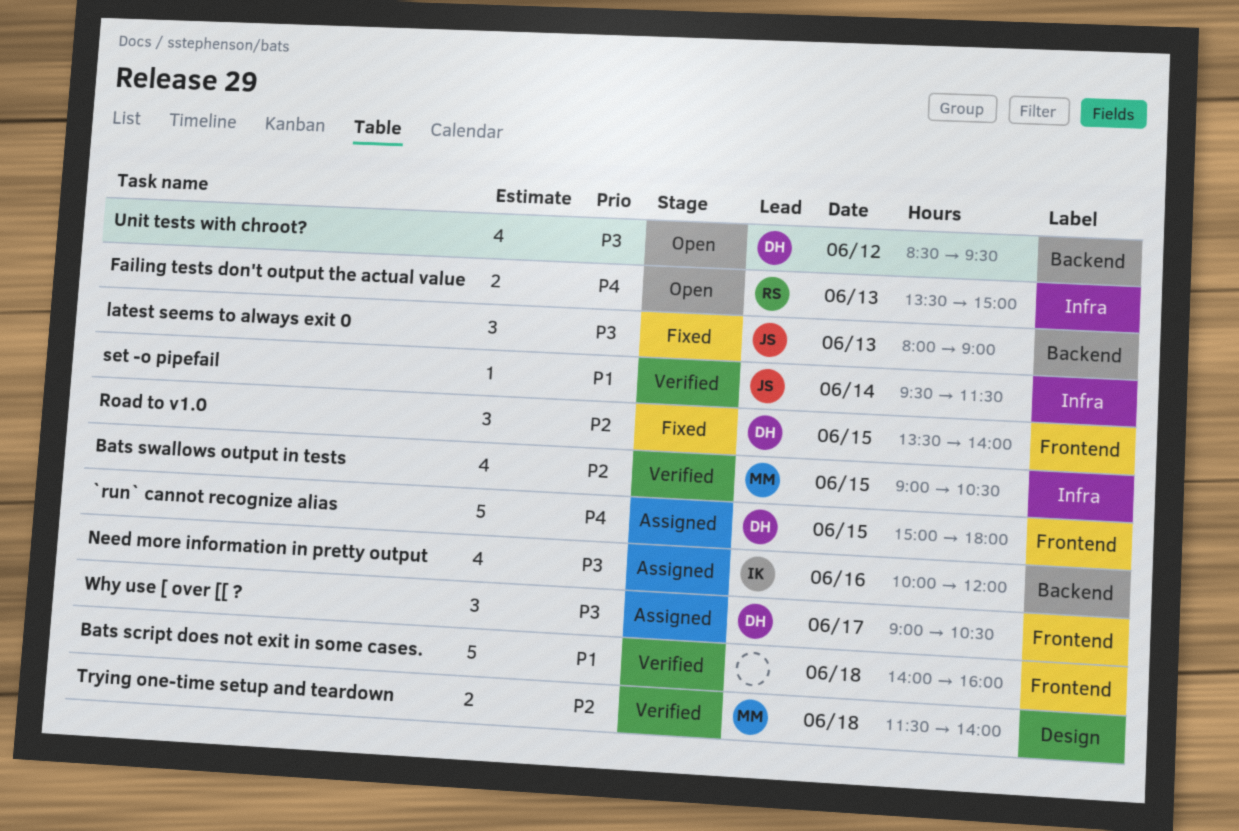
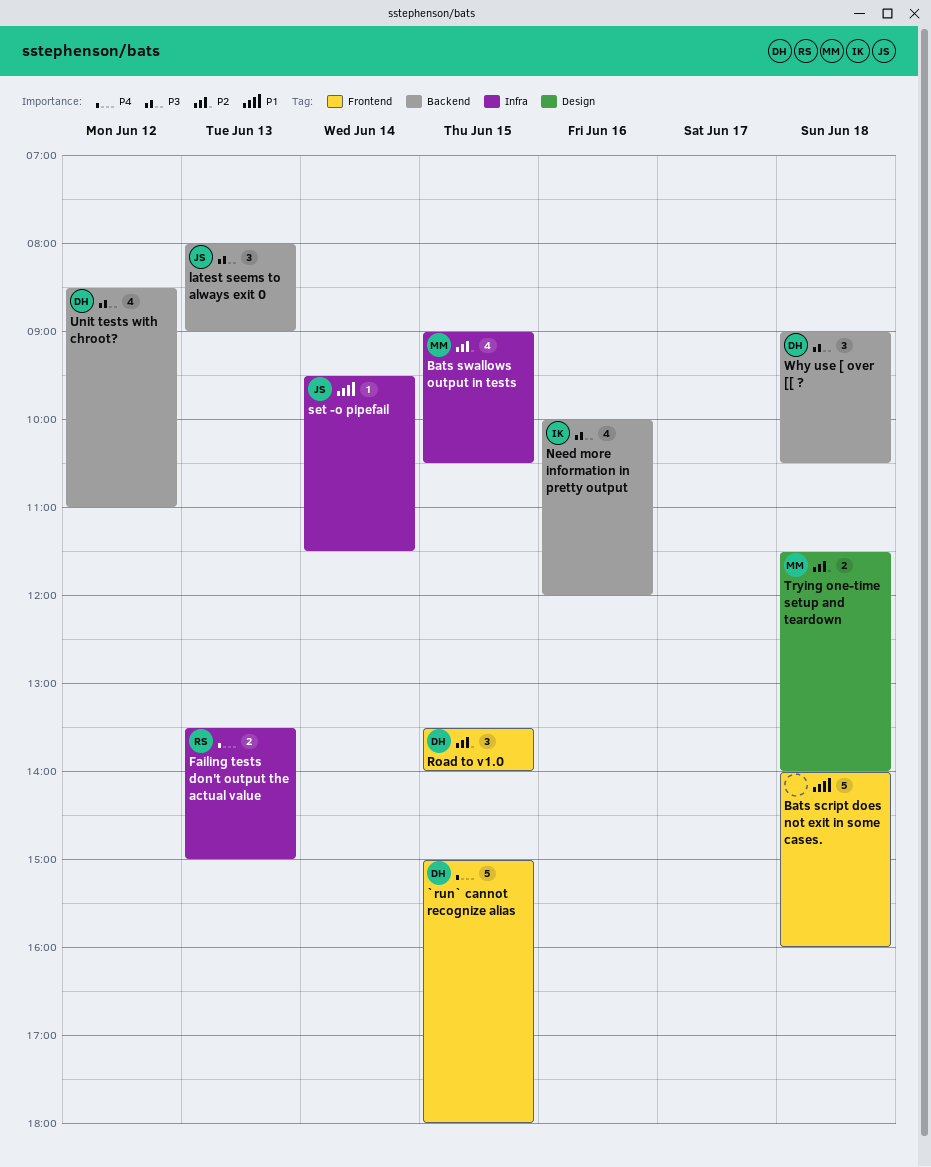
Unit tests with chroot?, ends: 09:30 -> 11:00
Why use [ over [[ ?, label: Frontend -> Backend
Why use [ over [[ ?, day: Jun 17 -> Jun 18

